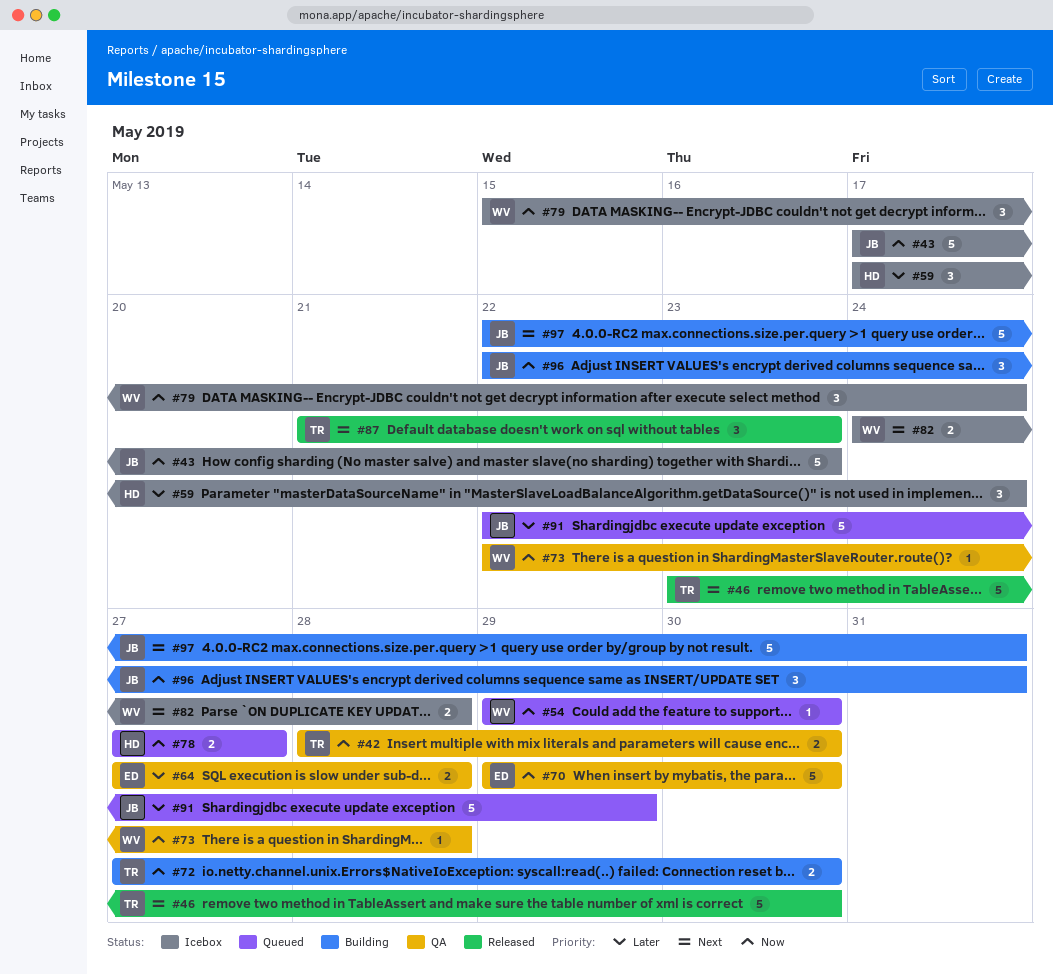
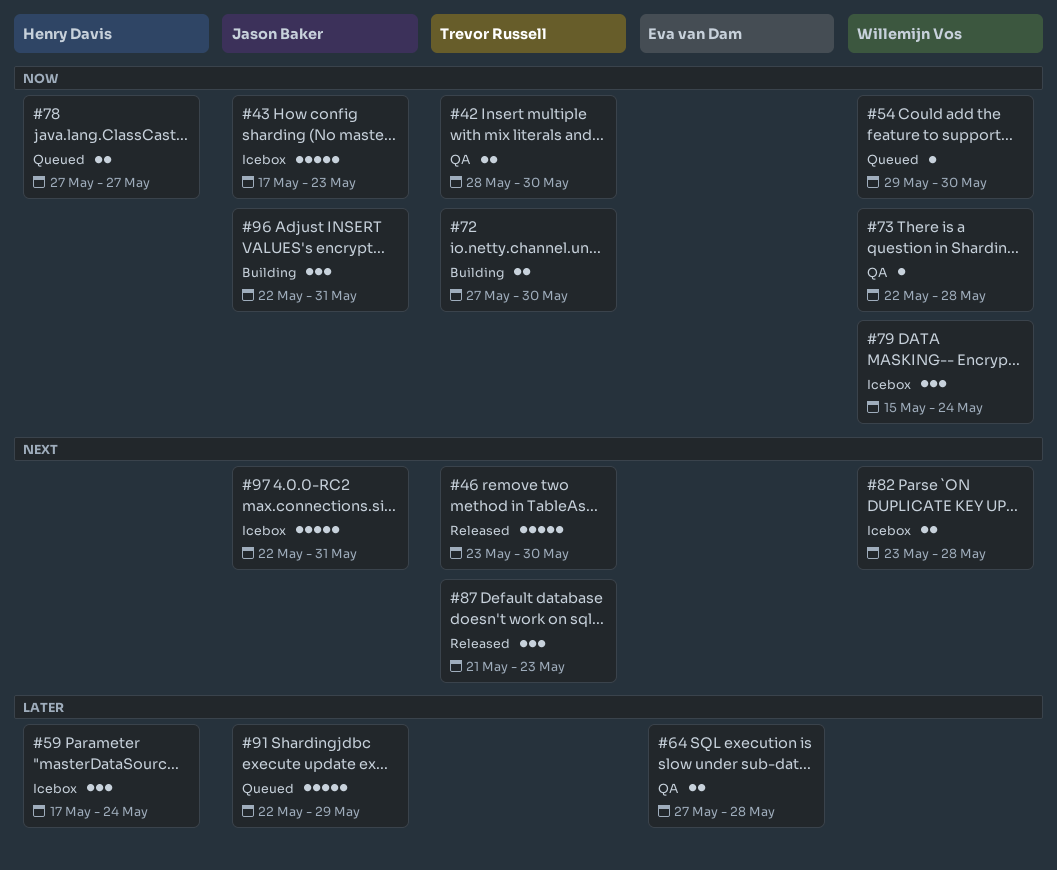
#70: present -> none
#82, start: May 24 -> May 23
#97, status: Building -> Icebox

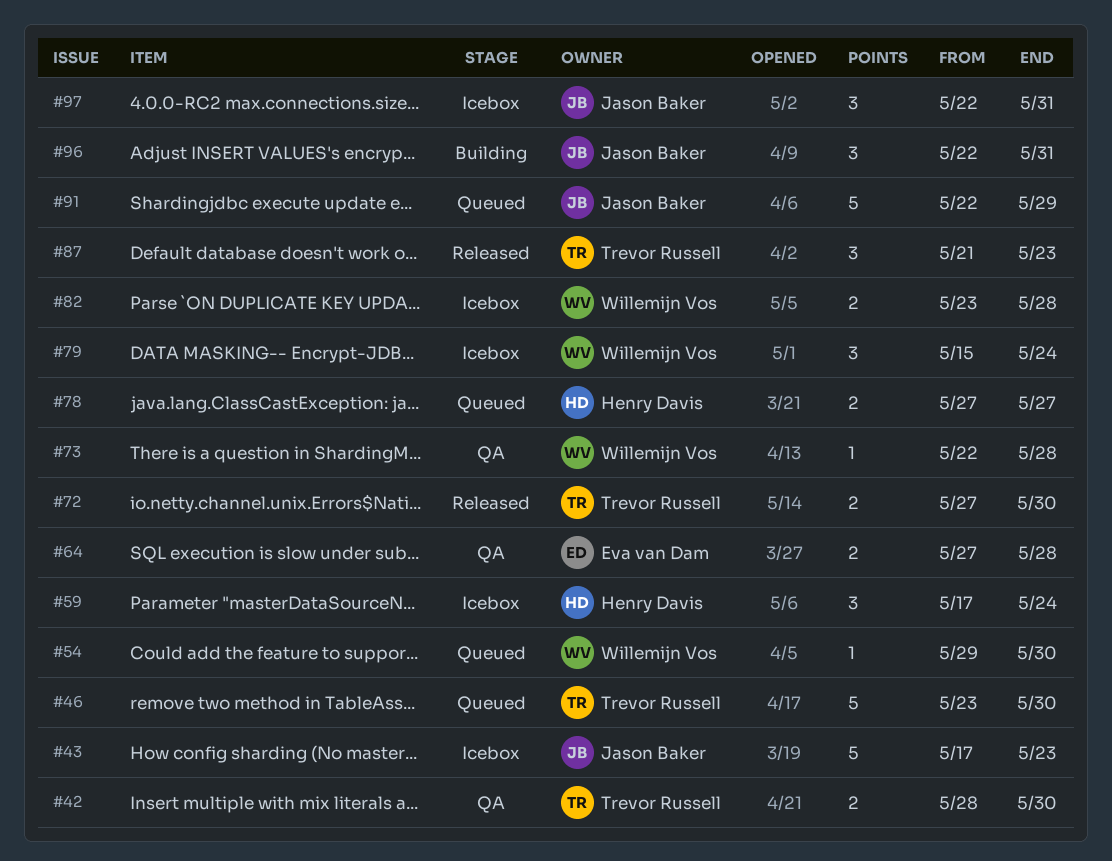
#46, status: Released -> Queued
#72, status: Building -> Released
#97, estimate: 5 -> 3

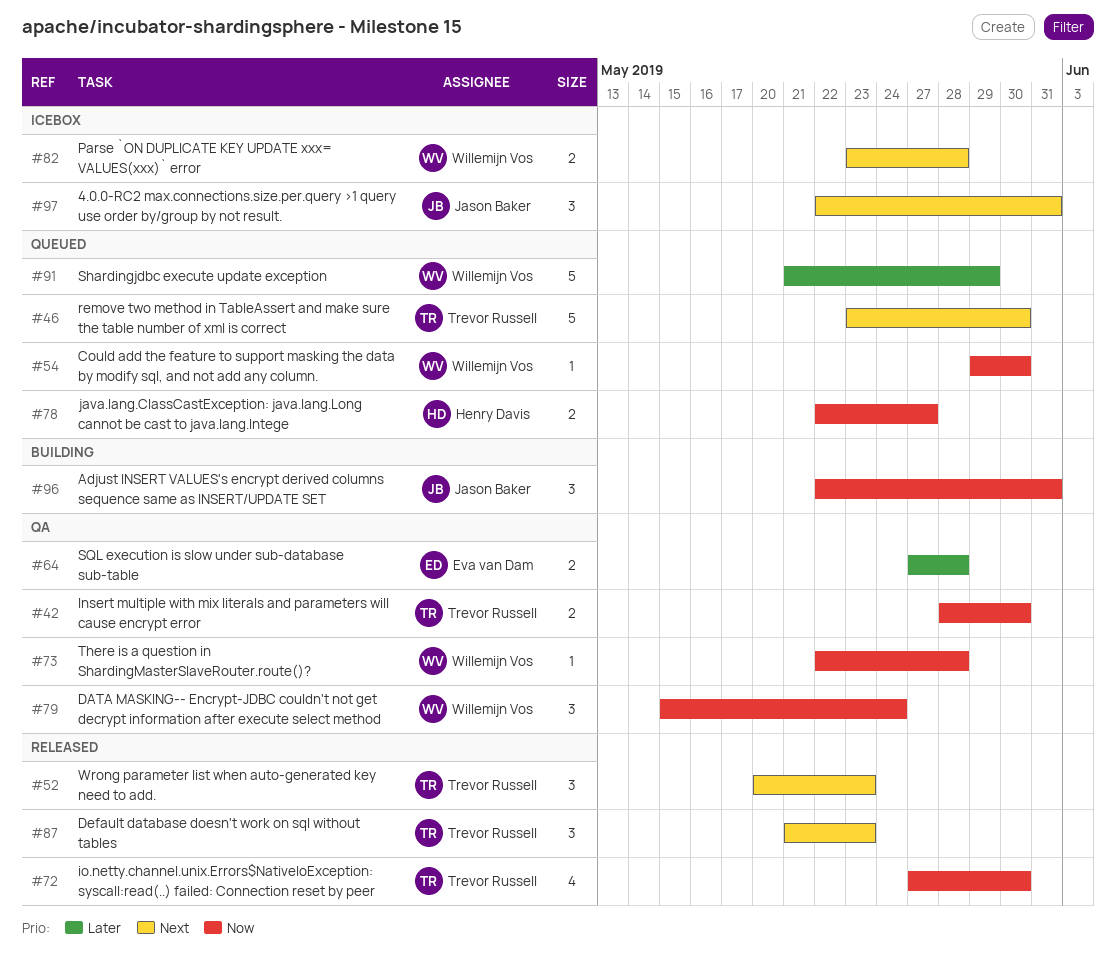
#43: present -> none
#52: none -> present
#59: present -> none
#72, estimate: 2 -> 4
#78, start: May 27 -> May 22
#79, status: Icebox -> QA
#91, owner: Jason Baker -> Willemijn Vos
#91, start: May 22 -> May 21

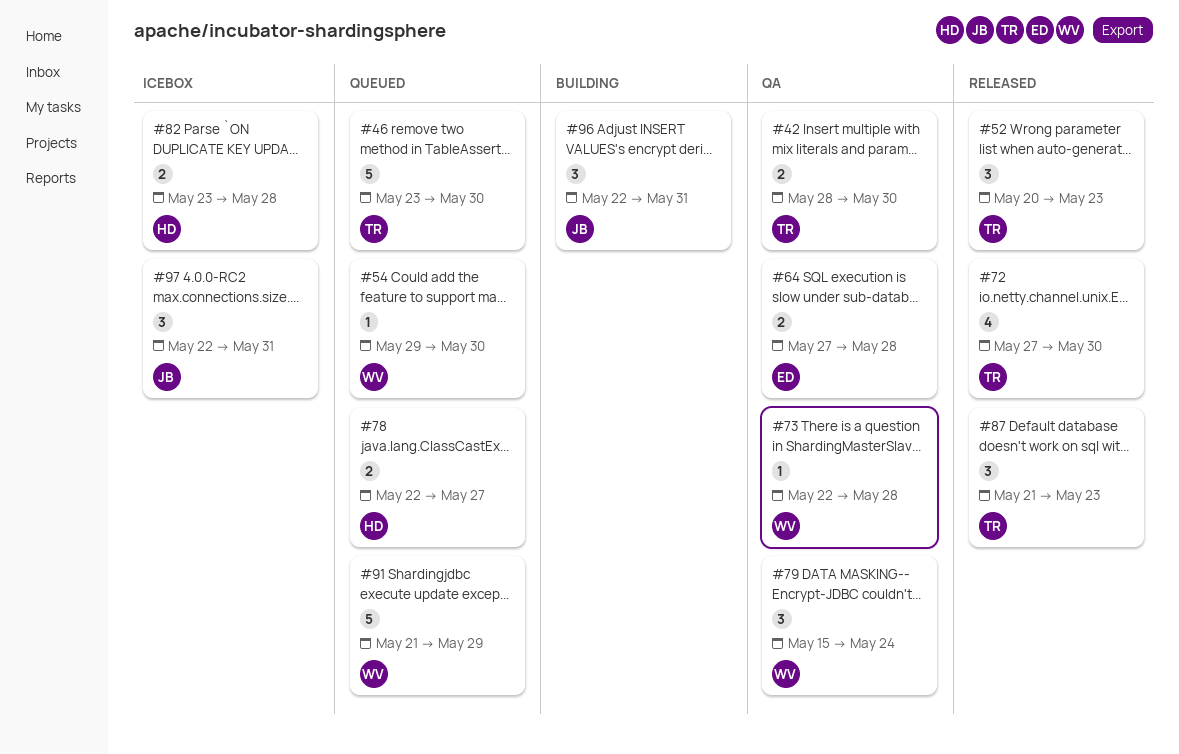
#82, owner: Willemijn Vos -> Henry Davis

